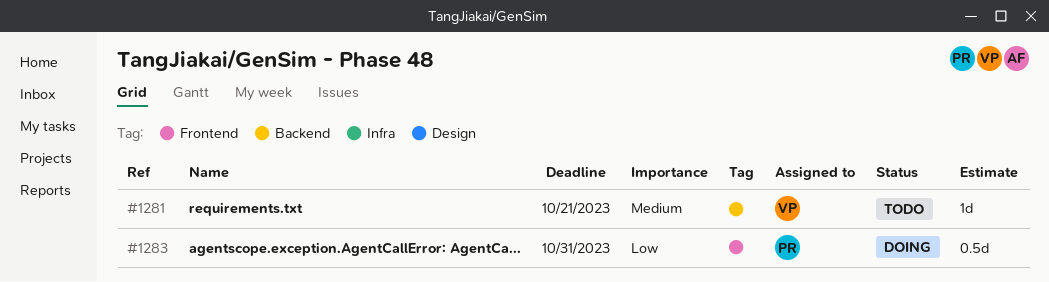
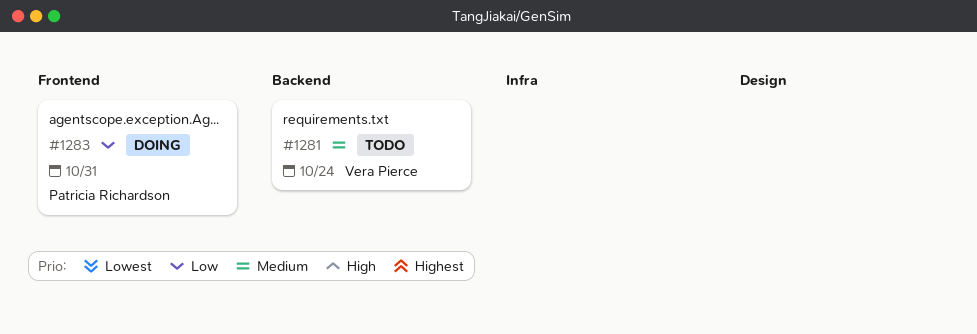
#1281, due: Oct 21 -> Oct 24

